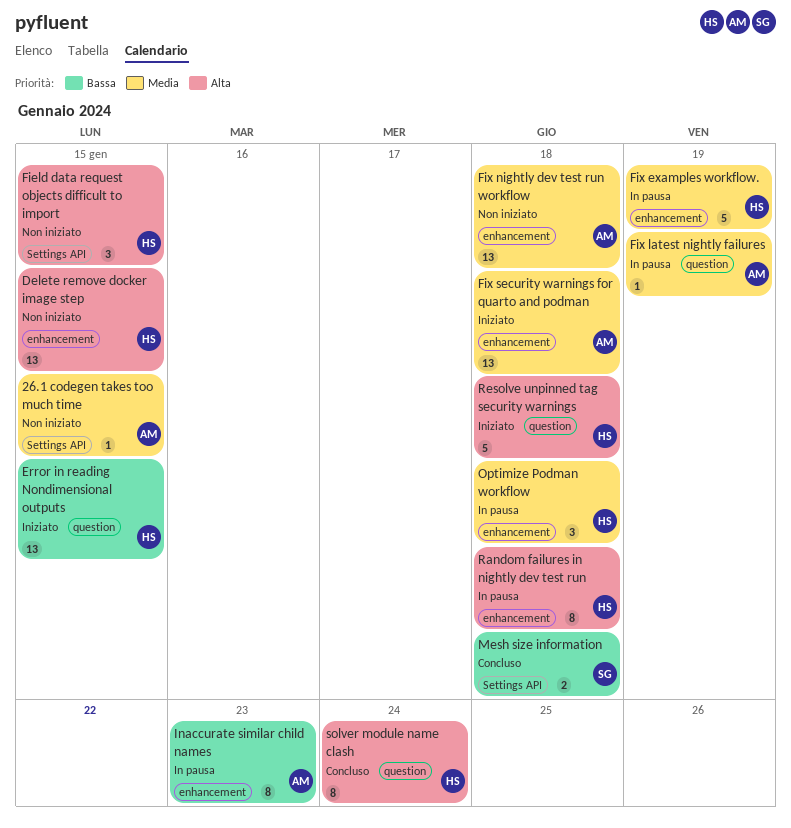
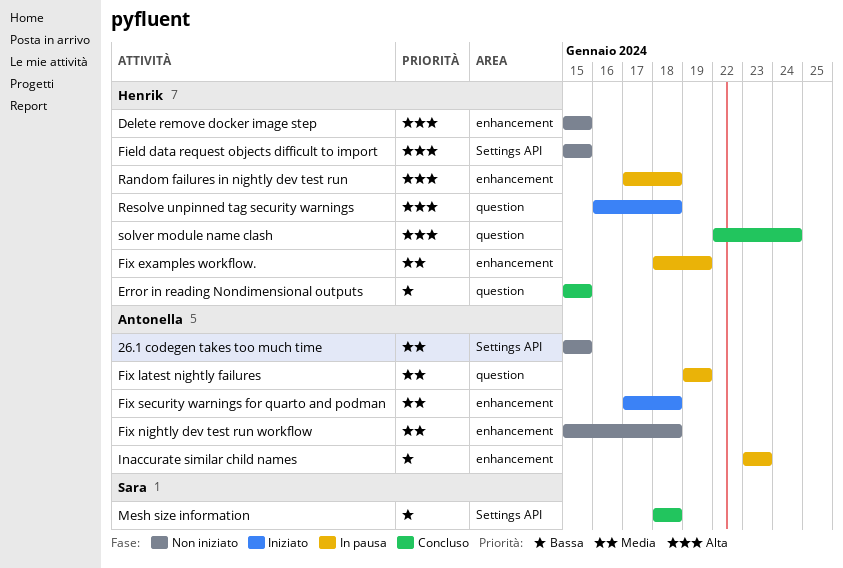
Error in reading Nondimensional outputs, status: Iniziato -> Concluso
Optimize Podman workflow: present -> none

